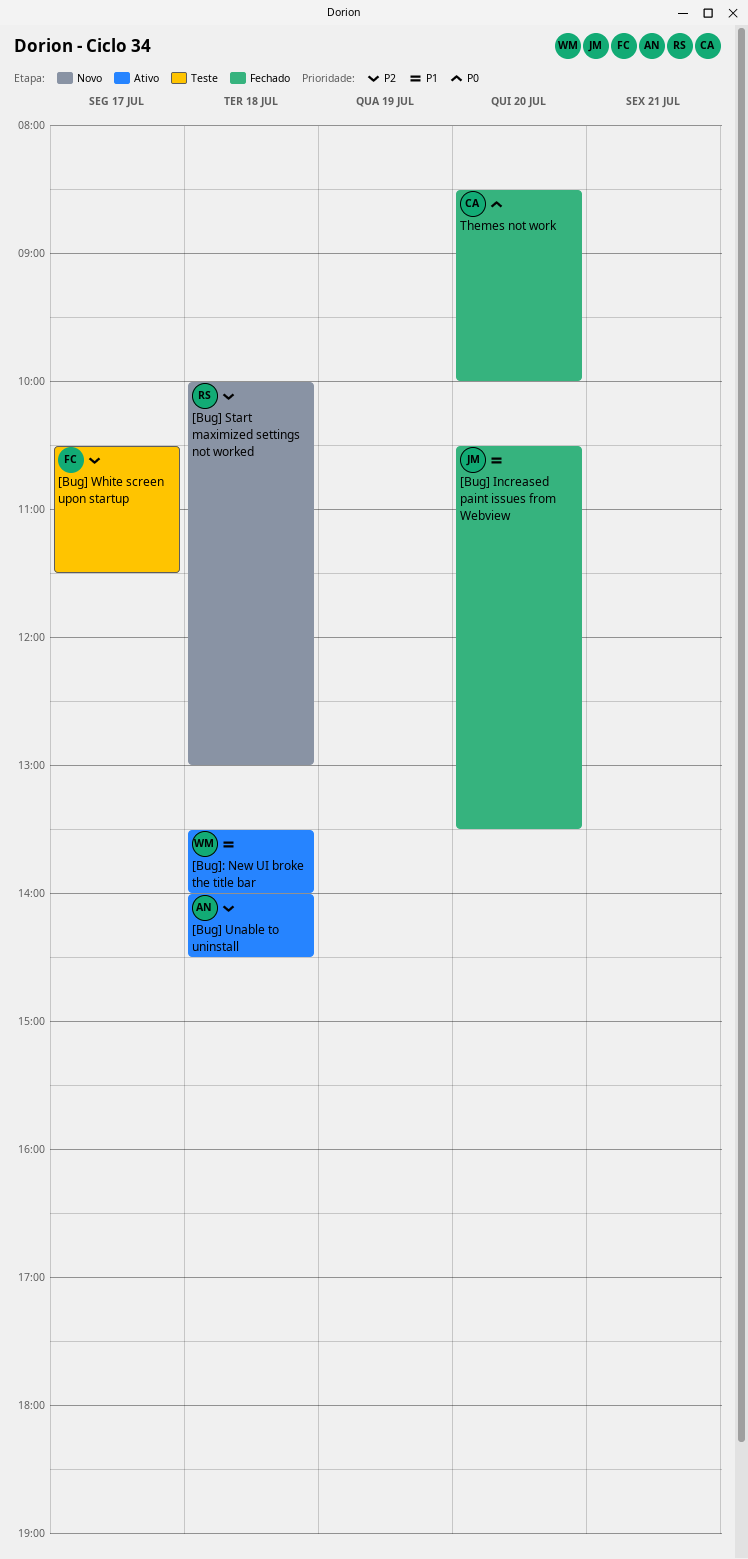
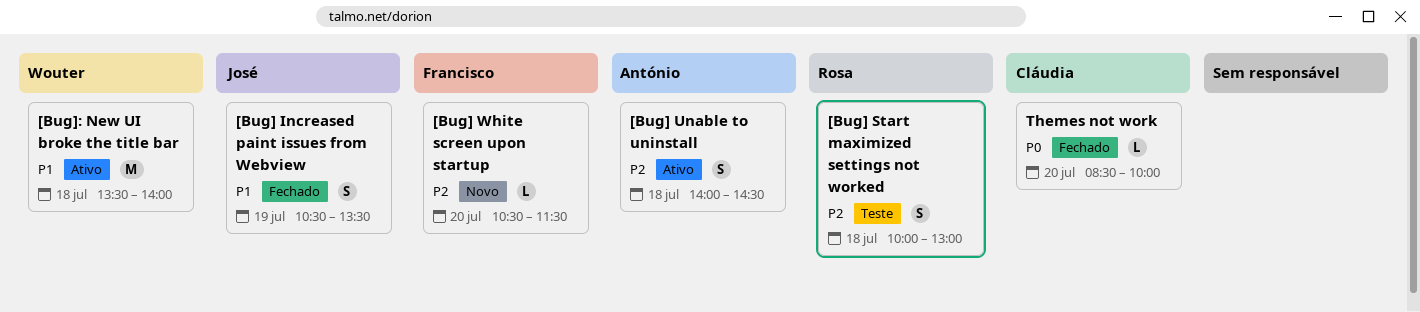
[Bug] Increased paint issues from Webview, day: Jul 20 -> Jul 19
[Bug] Start maximized settings not worked, status: Novo -> Teste
[Bug] White screen upon startup, status: Teste -> Novo
[Bug] White screen upon startup, day: Jul 17 -> Jul 20

